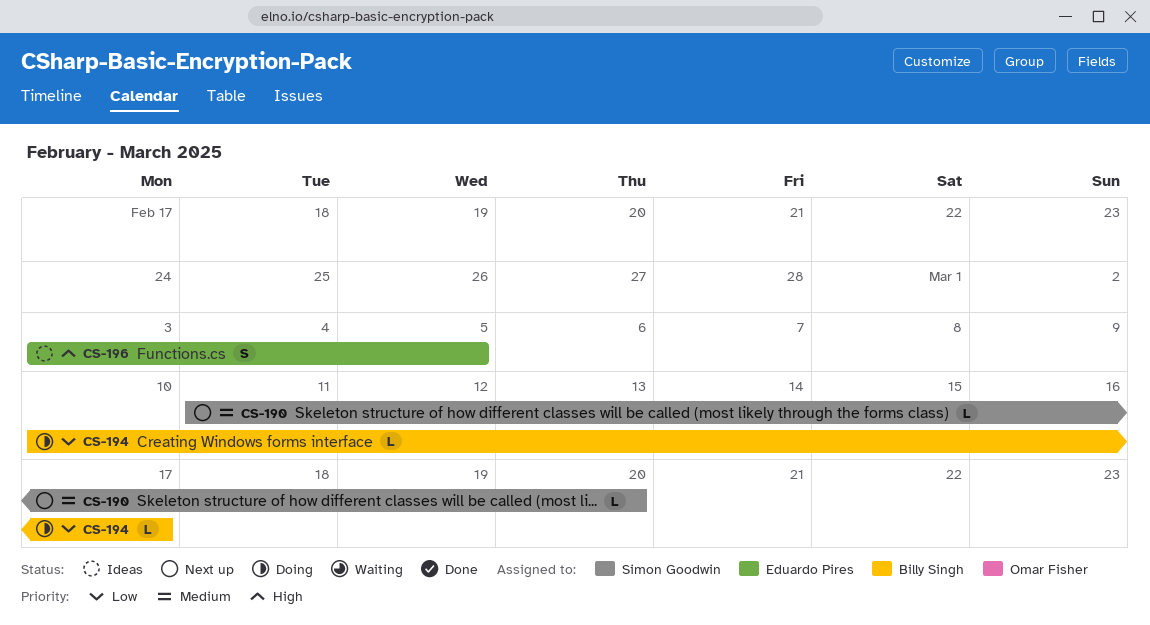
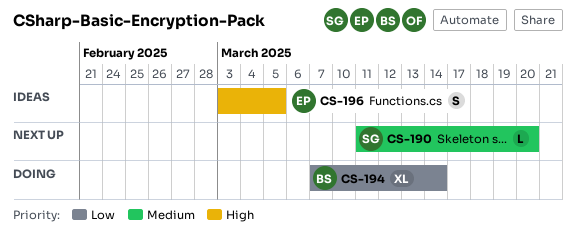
CS-194, estimate: L -> XL
CS-194, start: Mar 10 -> Mar 7
CS-194, due: Mar 17 -> Mar 14

